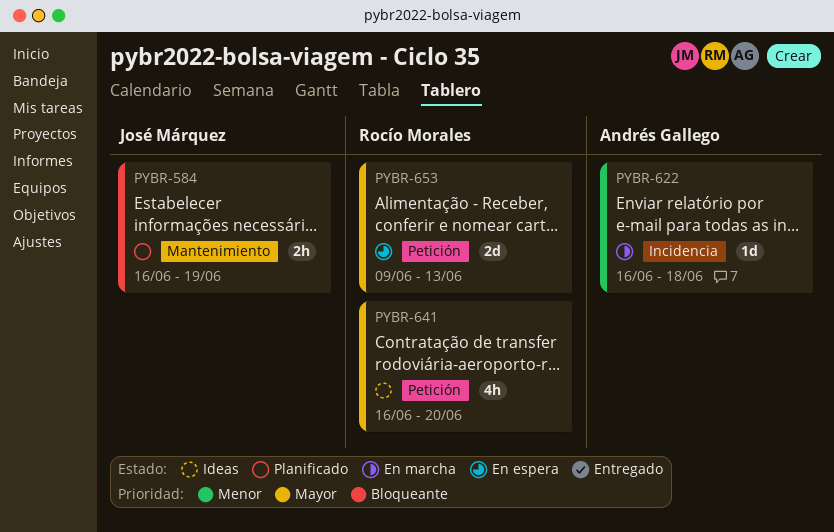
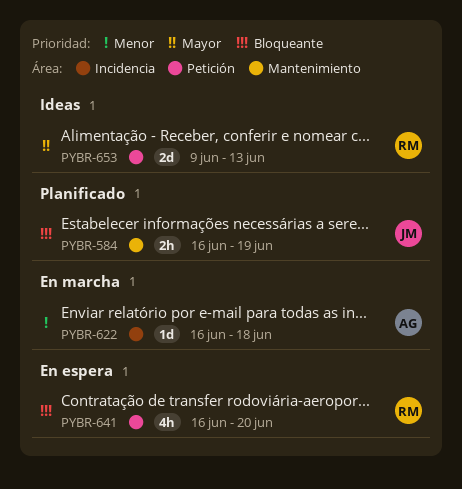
PYBR-641, status: Ideas -> En espera
PYBR-641, priority: Mayor -> Bloqueante
PYBR-653, status: En espera -> Ideas

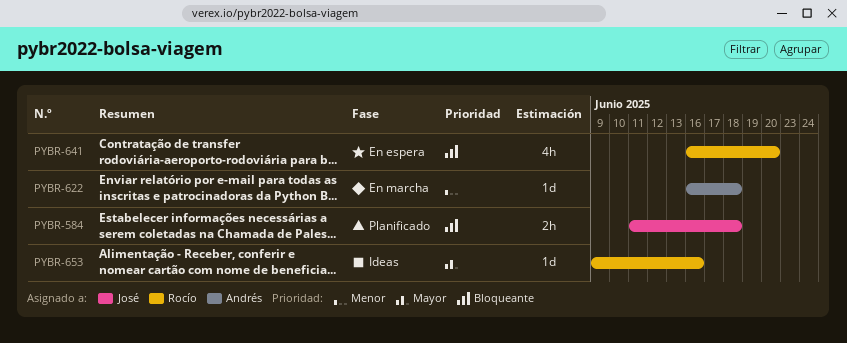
PYBR-584, start: Jun 16 -> Jun 11
PYBR-584, due: Jun 19 -> Jun 18
PYBR-653, estimate: 2d -> 1d
PYBR-653, due: Jun 13 -> Jun 16

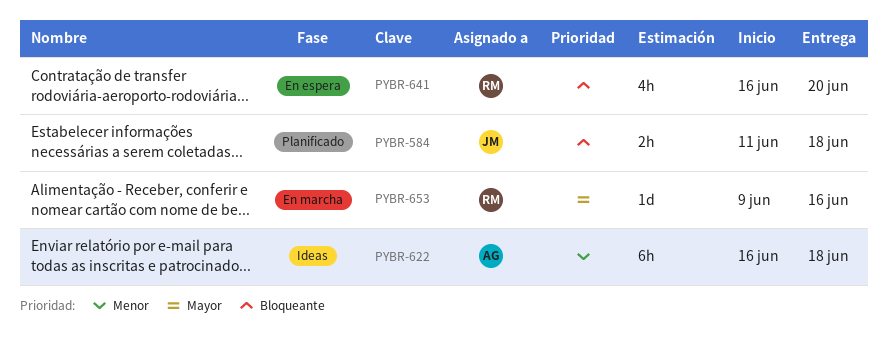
PYBR-622, status: En marcha -> Ideas
PYBR-622, estimate: 1d -> 6h
PYBR-653, status: Ideas -> En marcha

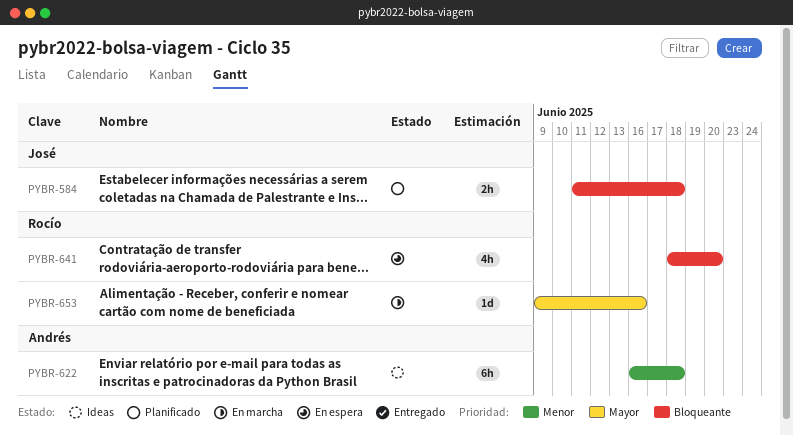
PYBR-641, start: Jun 16 -> Jun 18

